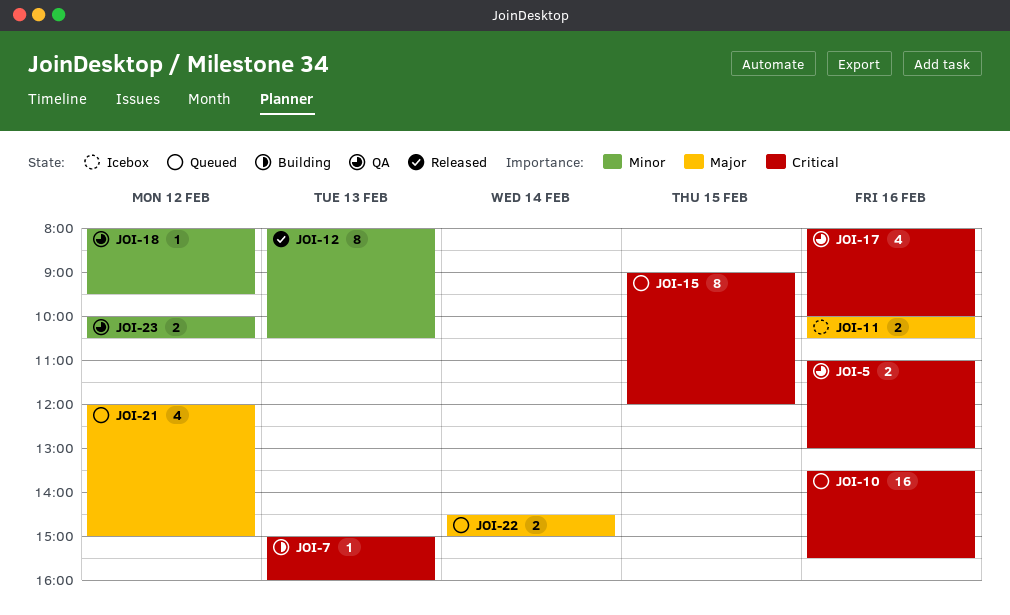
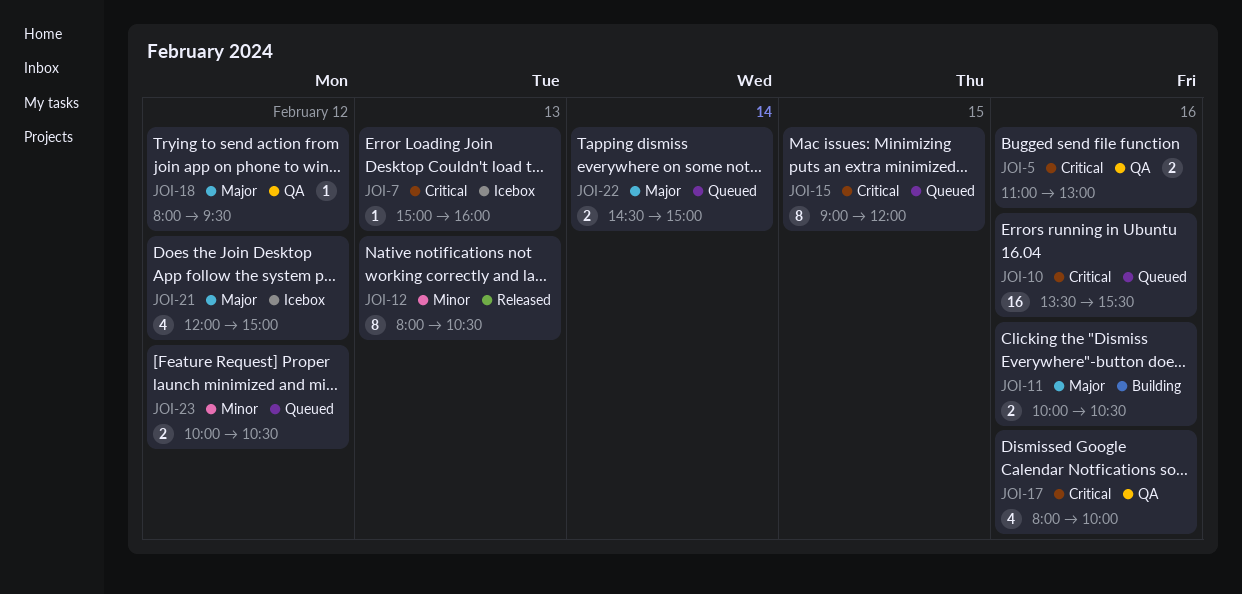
JOI-7, status: Building -> Icebox
JOI-11, status: Icebox -> Building
JOI-18, priority: Minor -> Major
JOI-21, status: Queued -> Icebox
JOI-23, status: QA -> Queued

